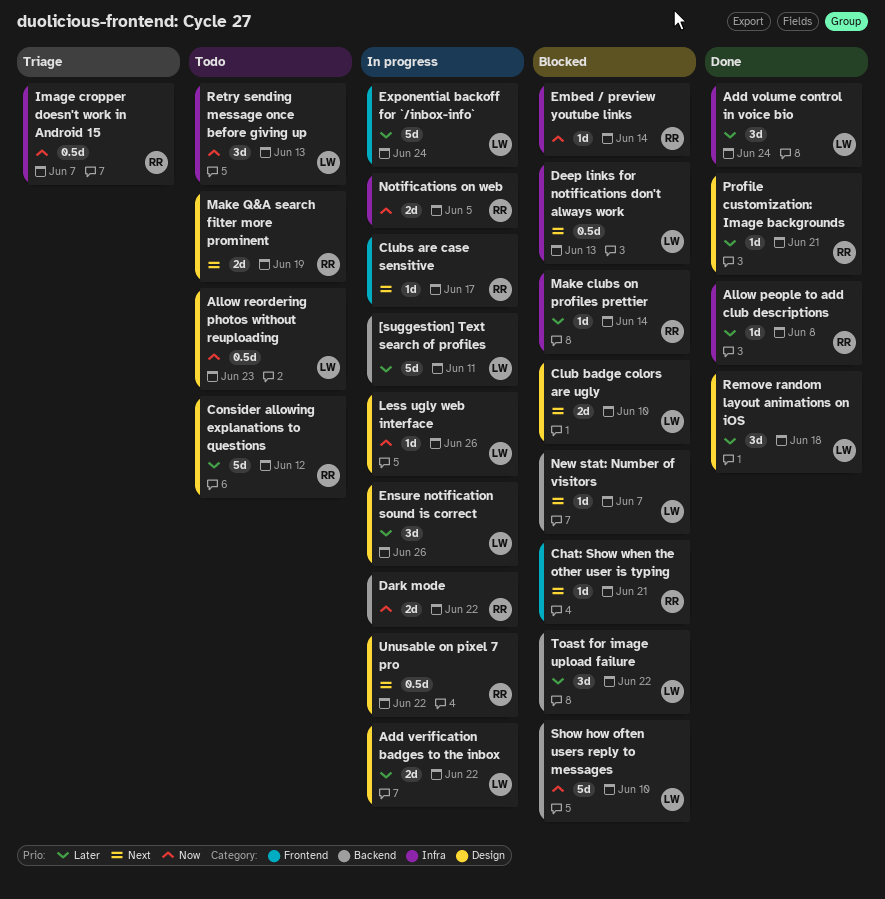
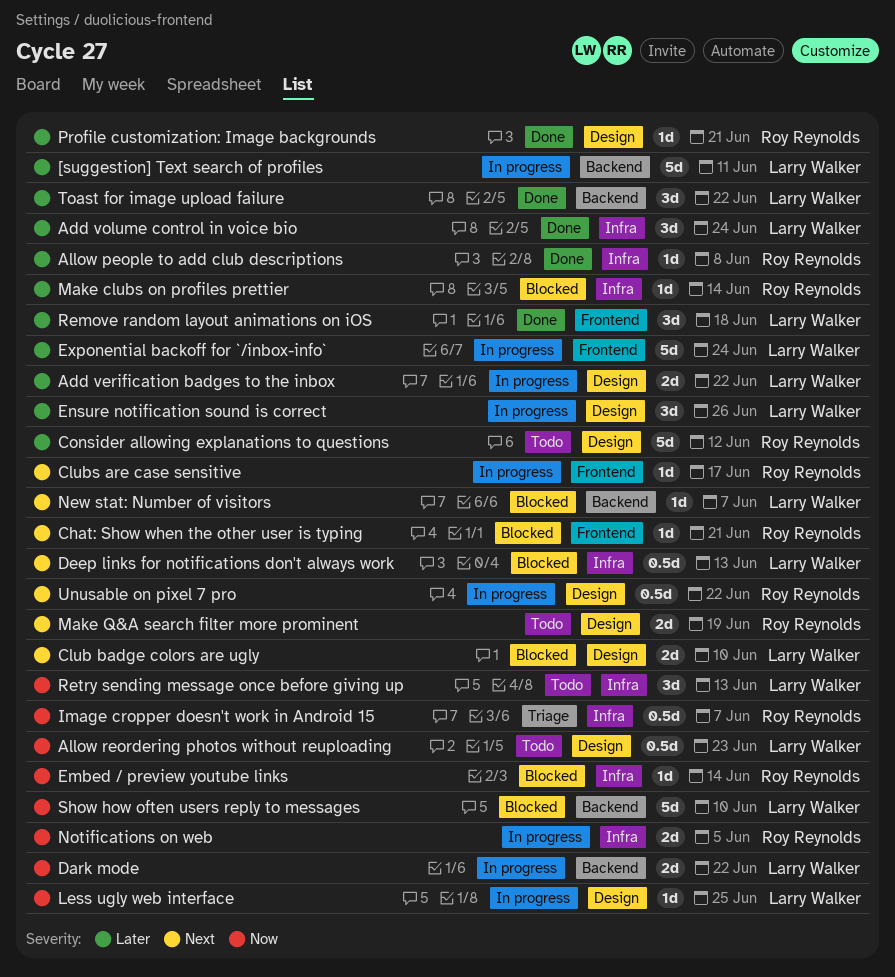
Dark mode, owner: Roy Reynolds -> Larry Walker
Less ugly web interface, due: Jun 26 -> Jun 25
Remove random layout animations on iOS, label: Design -> Frontend
Toast for image upload failure, status: Blocked -> Done

